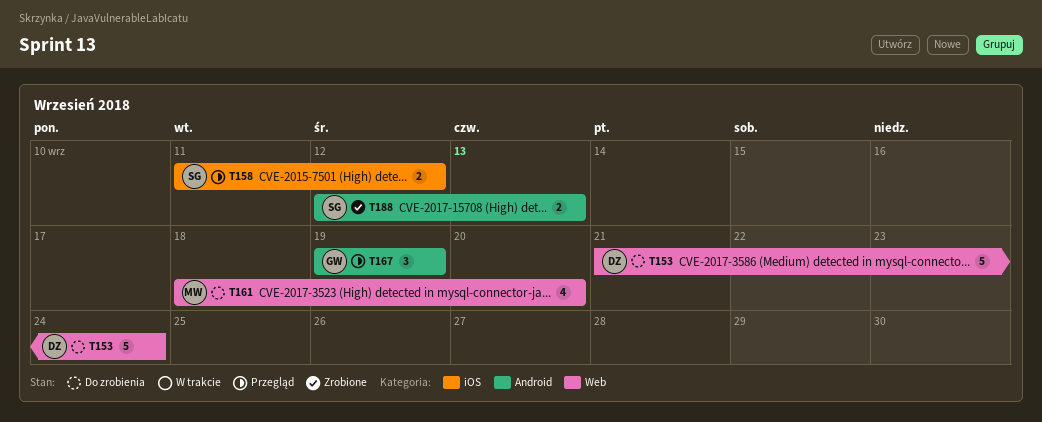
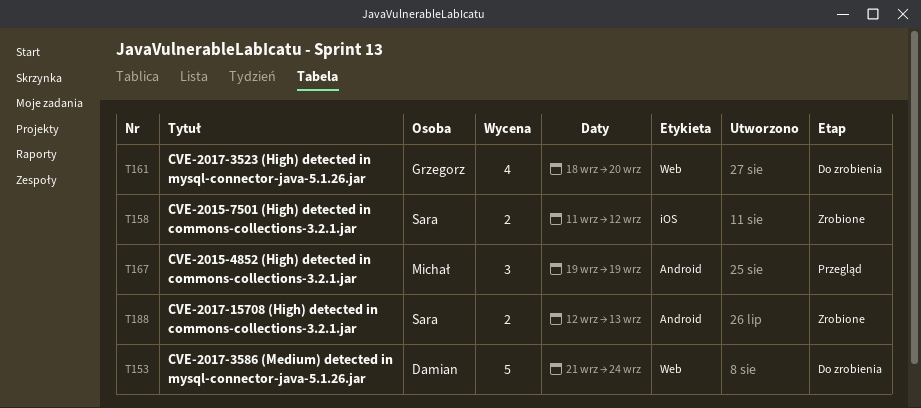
T158, status: Przegląd -> Zrobione
T161, owner: Michał -> Grzegorz
T167, owner: Grzegorz -> Michał

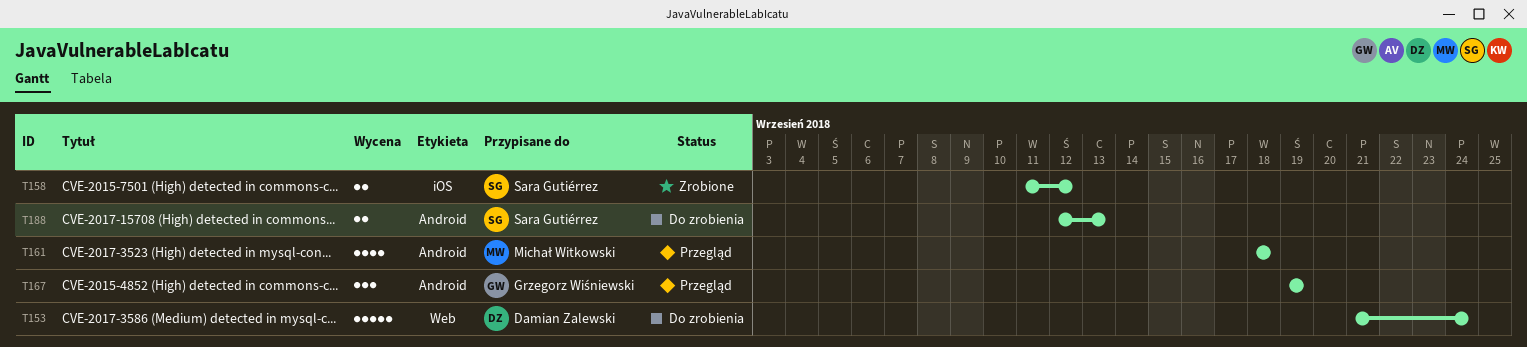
T161, status: Do zrobienia -> Przegląd
T161, owner: Grzegorz Wiśniewski -> Michał Witkowski
T161, label: Web -> Android
T161, due: Sep 20 -> Sep 18
T167, owner: Michał Witkowski -> Grzegorz Wiśniewski
T188, status: Zrobione -> Do zrobienia

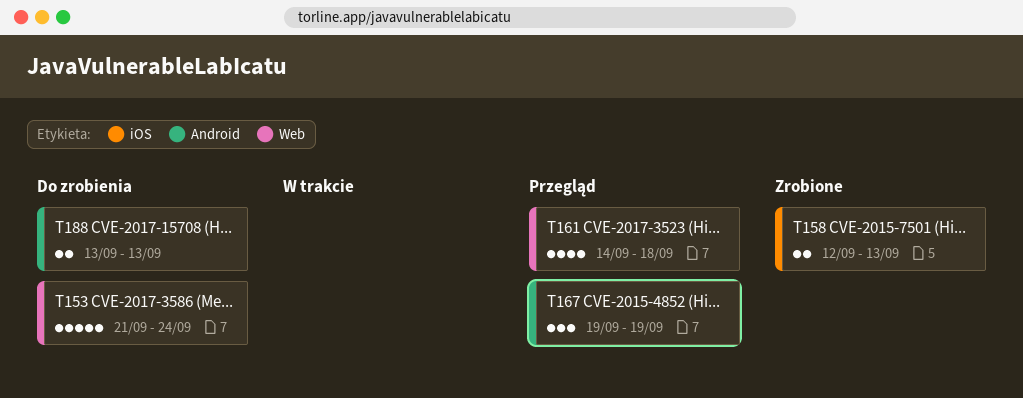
T158, start: Sep 11 -> Sep 12
T158, due: Sep 12 -> Sep 13
T161, label: Android -> Web
T161, start: Sep 18 -> Sep 14
T188, start: Sep 12 -> Sep 13

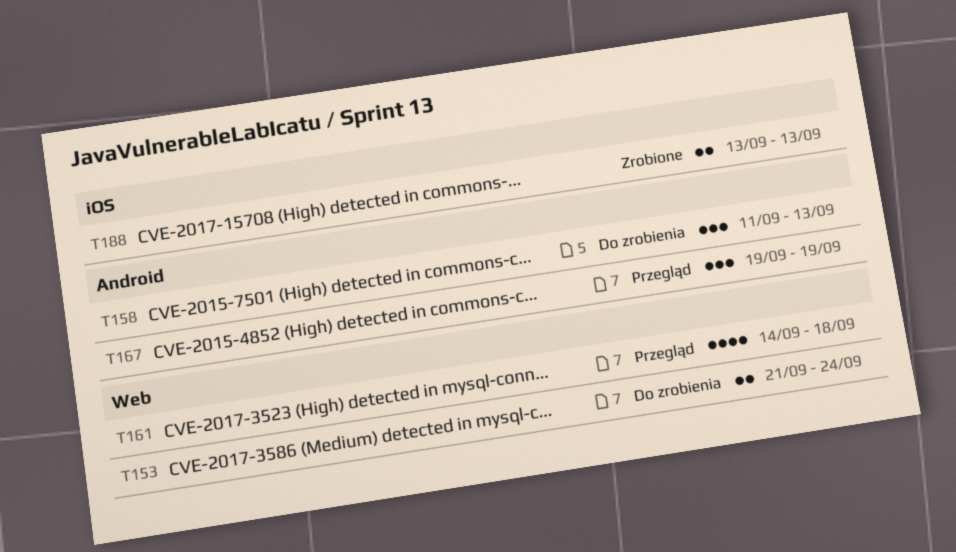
T153, estimate: 5 -> 2
T158, status: Zrobione -> Do zrobienia
T158, label: iOS -> Android
T158, estimate: 2 -> 3
T158, start: Sep 12 -> Sep 11
T188, status: Do zrobienia -> Zrobione
T188, label: Android -> iOS

